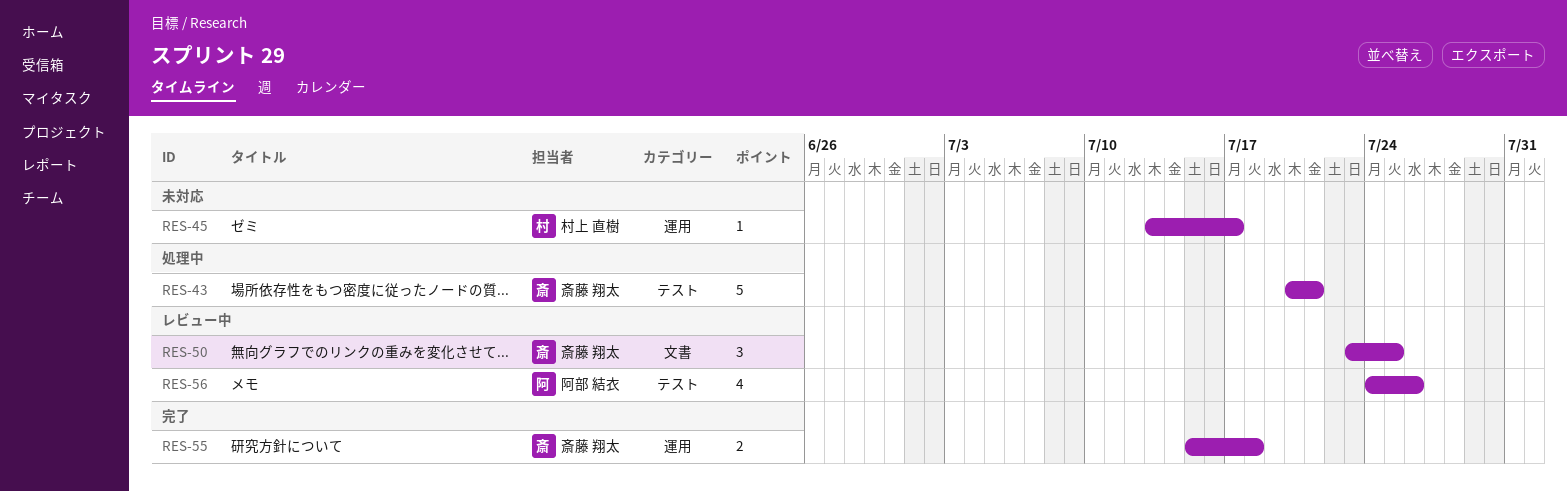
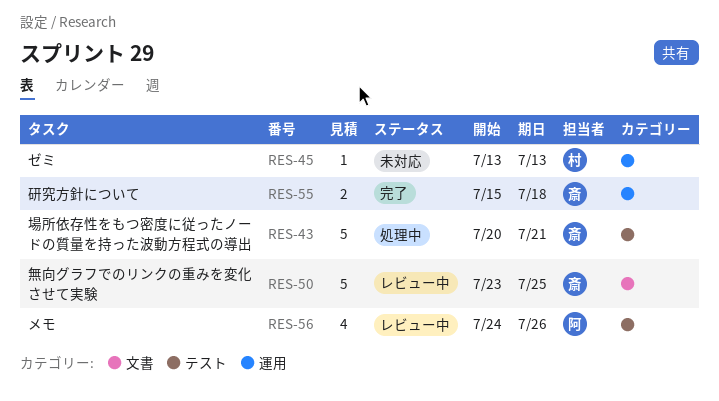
RES-45, due: Jul 17 -> Jul 13
RES-50, estimate: 3 -> 5

